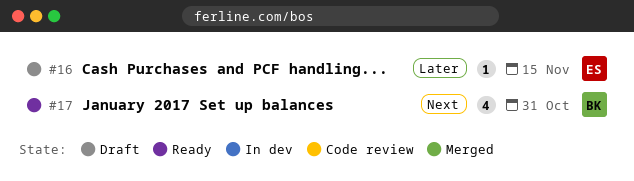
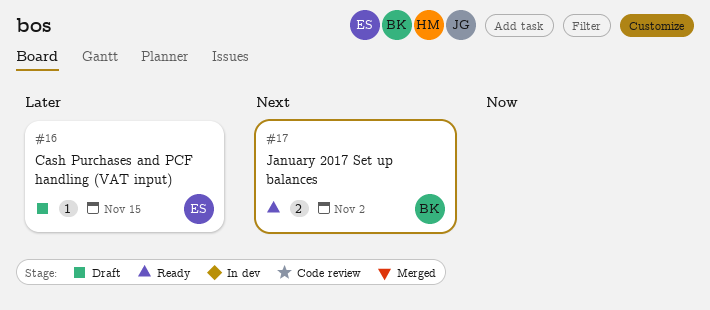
#17, estimate: 4 -> 2
#17, due: Oct 31 -> Nov 2

